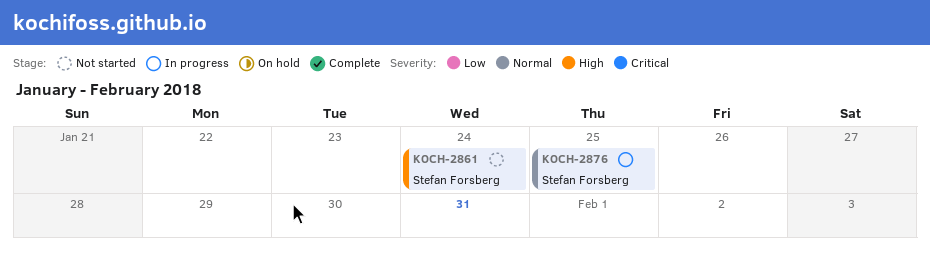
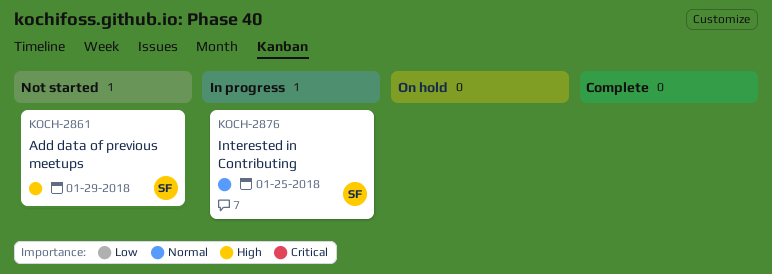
KOCH-2861, due: Jan 24 -> Jan 29

